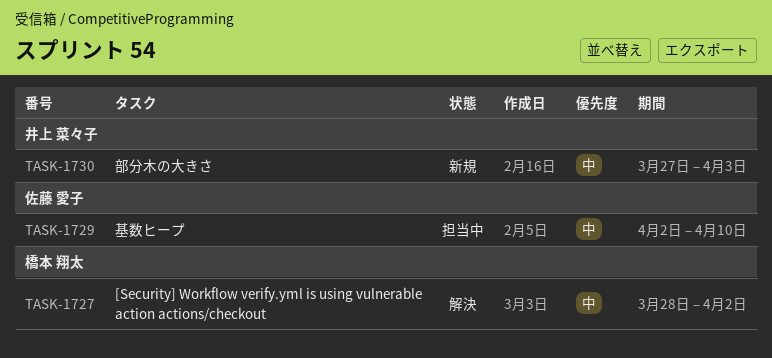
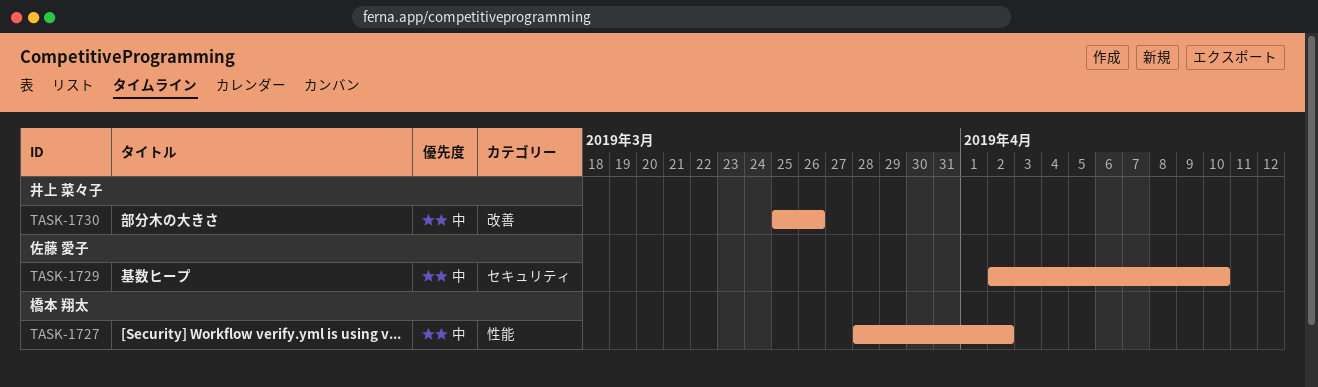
TASK-1730, start: Mar 27 -> Mar 25
TASK-1730, due: Apr 3 -> Mar 26

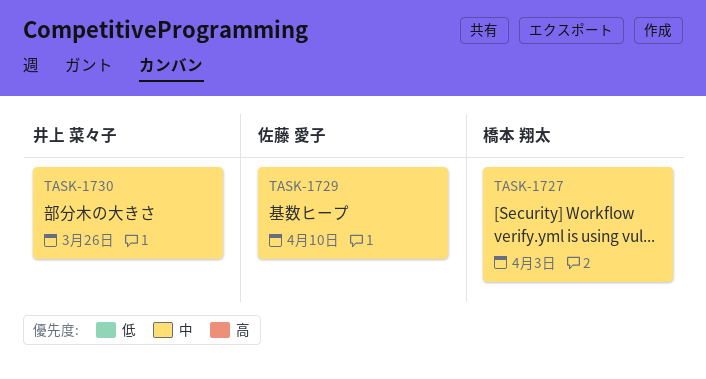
TASK-1727, due: Apr 2 -> Apr 3

